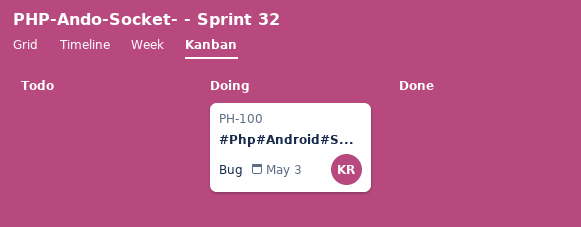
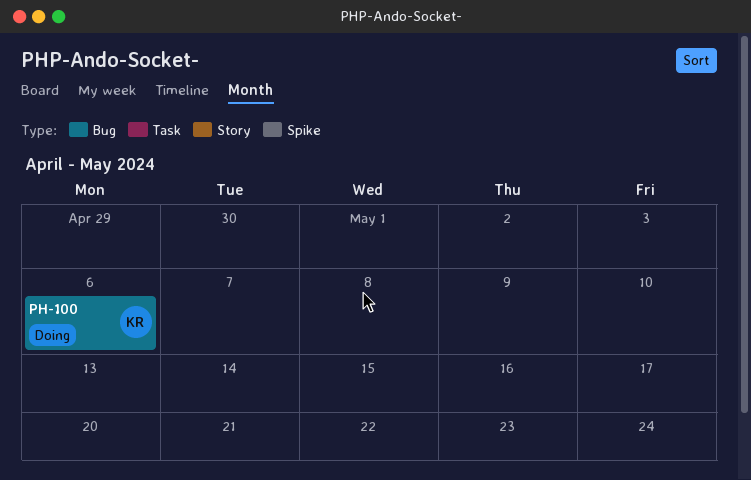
PH-100, due: May 3 -> May 6

